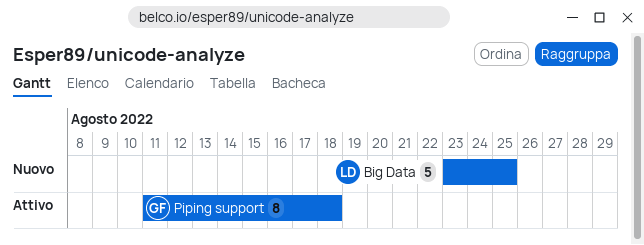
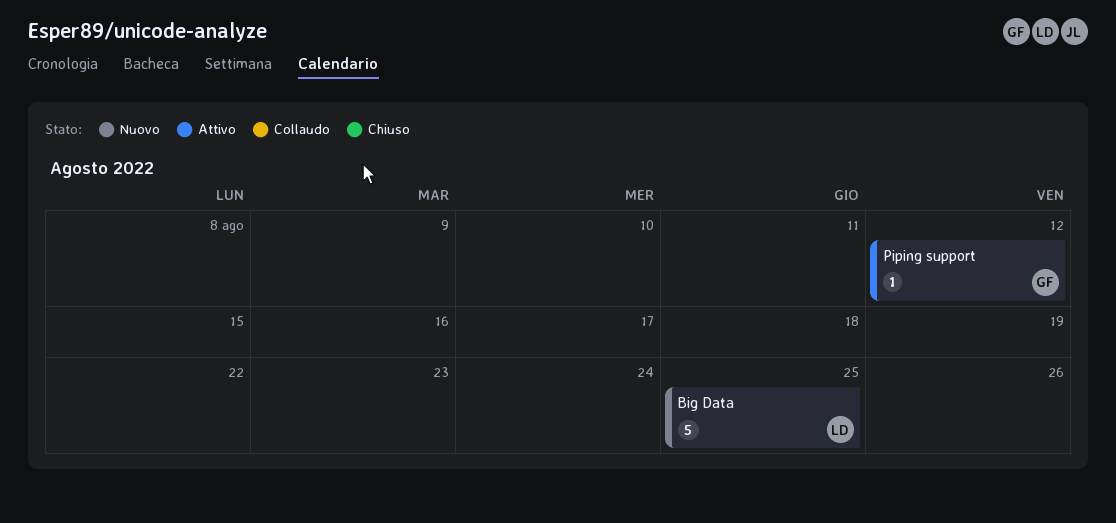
Piping support, estimate: 8 -> 1
Piping support, due: Aug 18 -> Aug 12

